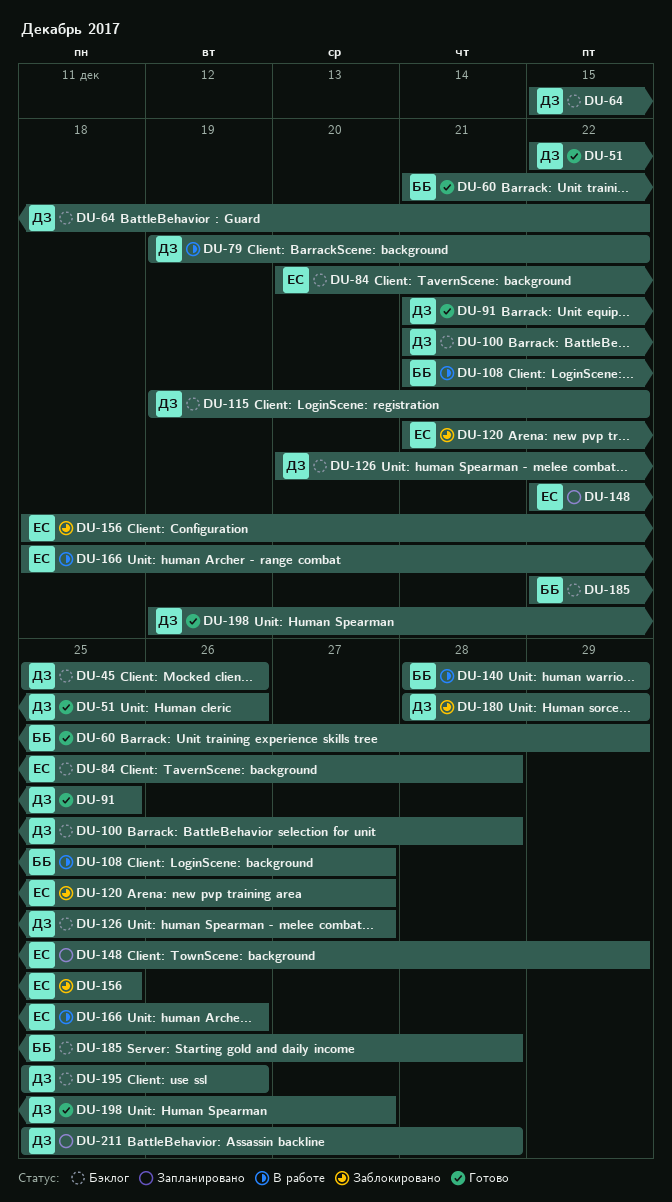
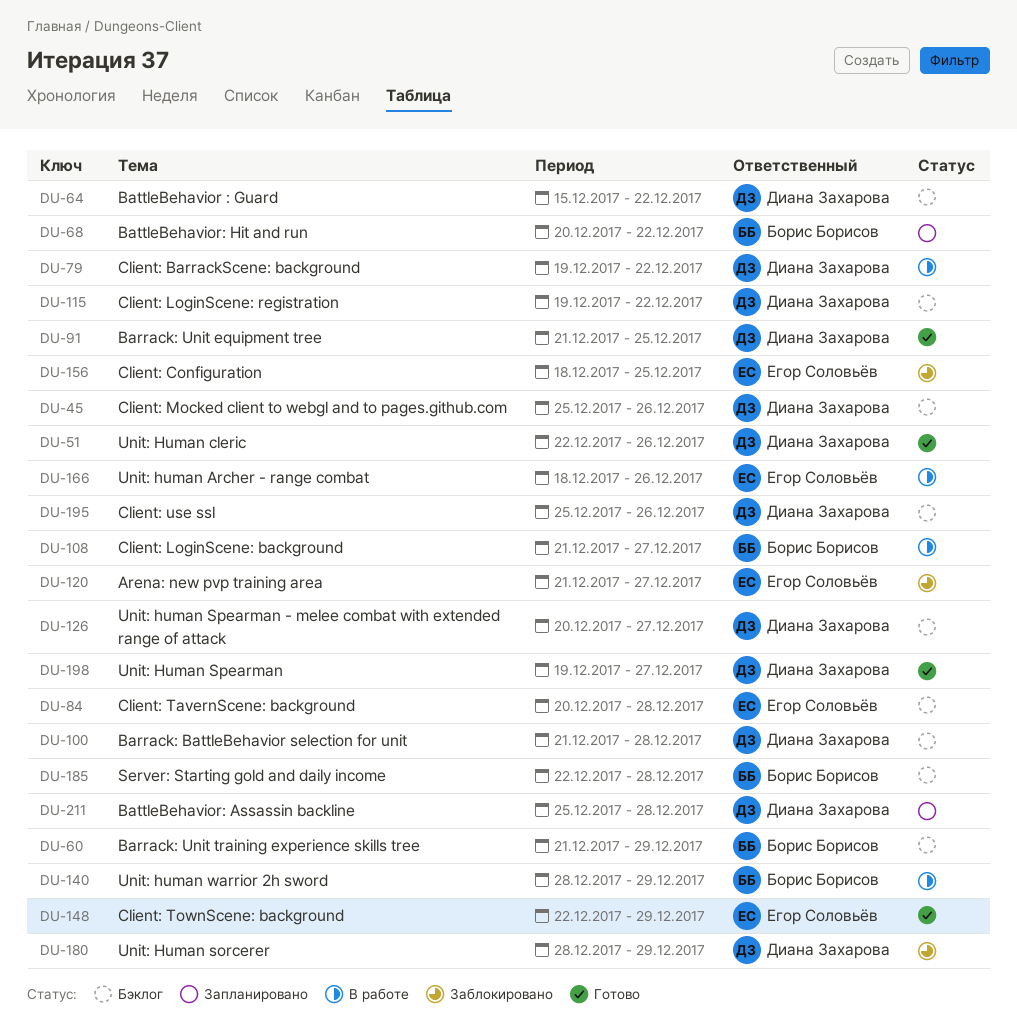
DU-60, status: Готово -> Бэклог
DU-68: none -> present
DU-148, status: Запланировано -> Готово

